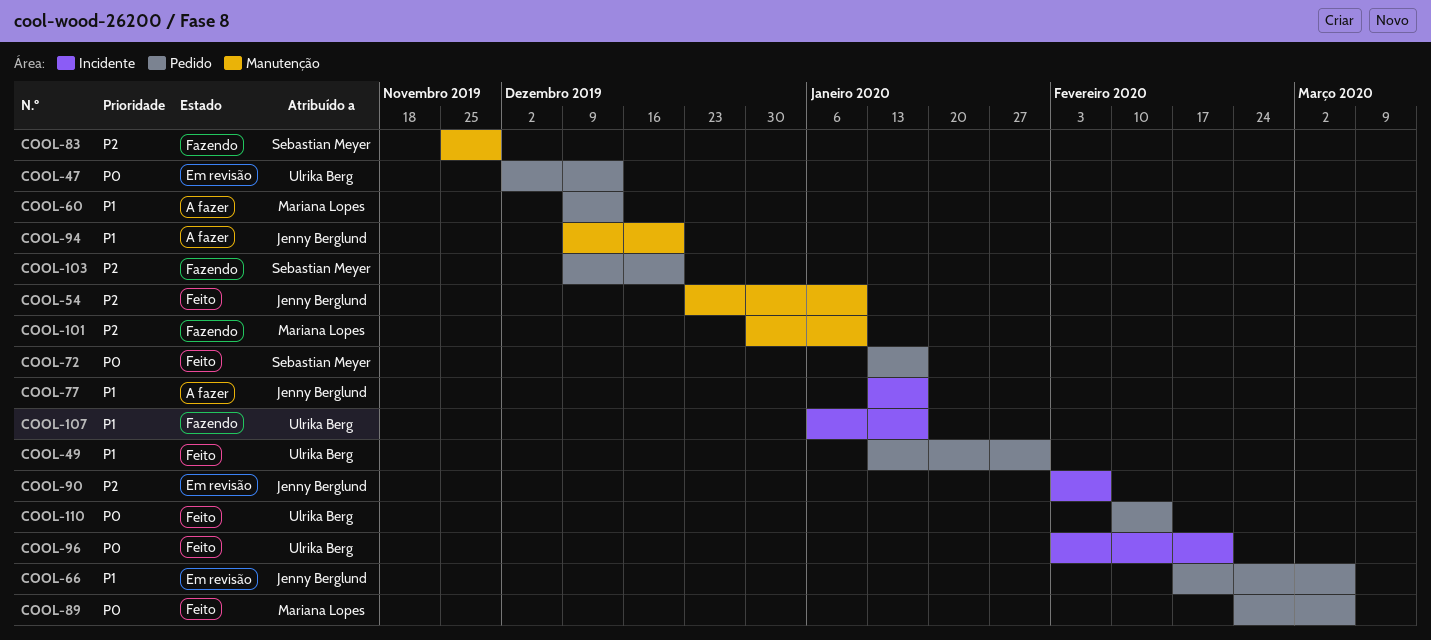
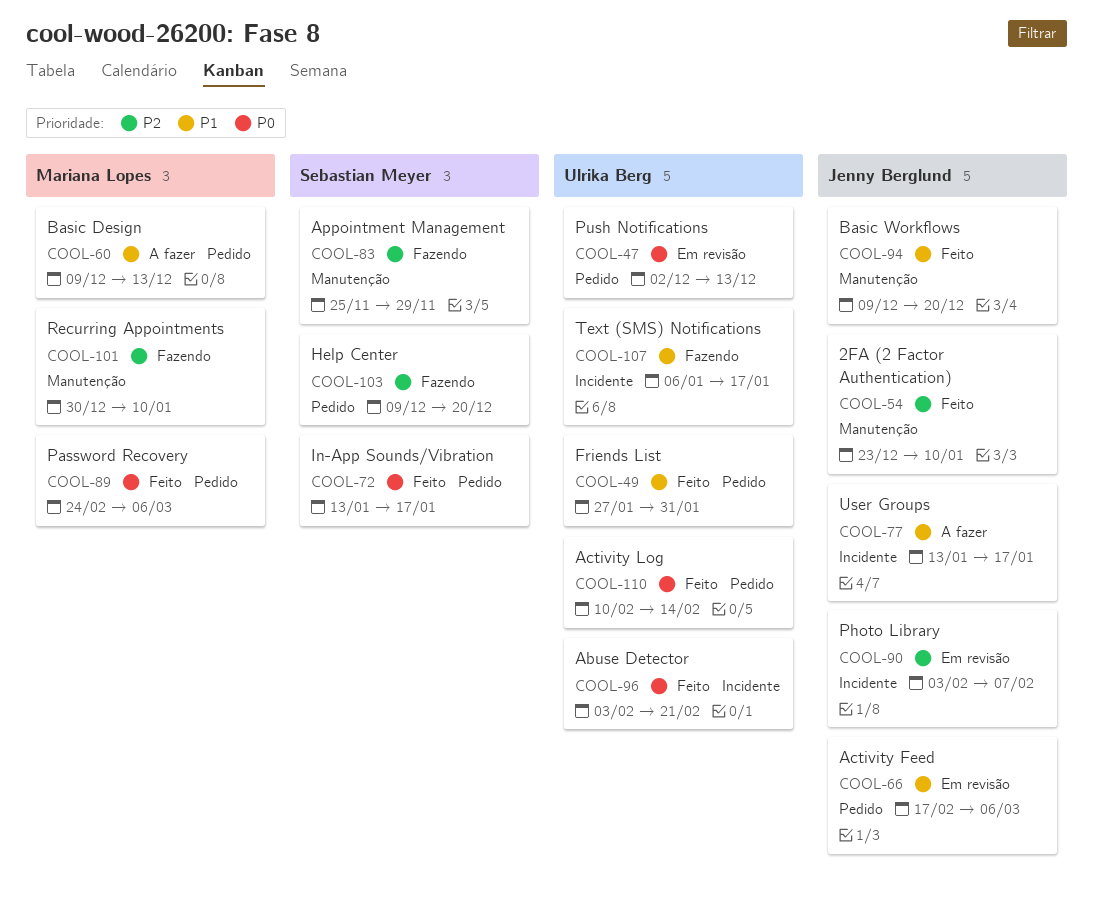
COOL-49, start: Jan 13 -> Jan 27
COOL-94, status: A fazer -> Feito

